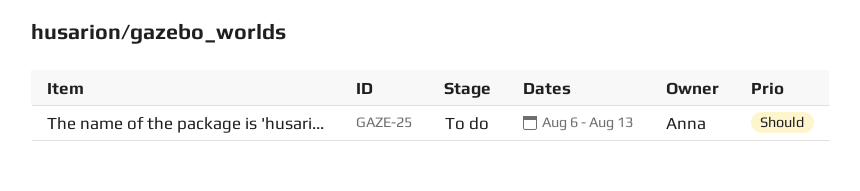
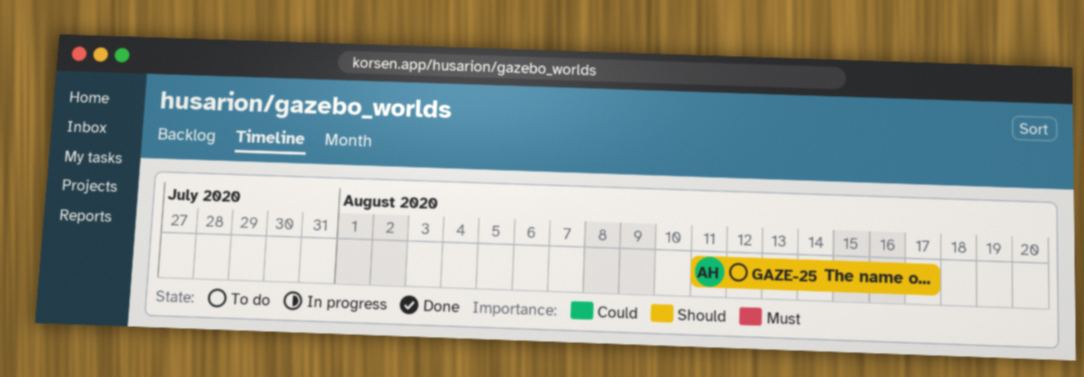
GAZE-25, start: Aug 6 -> Aug 11
GAZE-25, due: Aug 13 -> Aug 17

